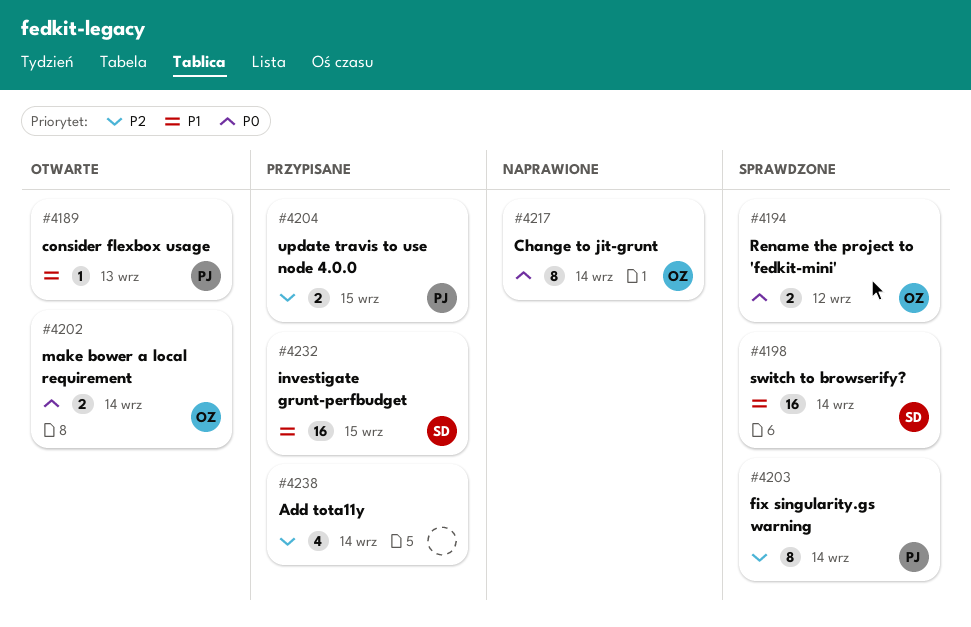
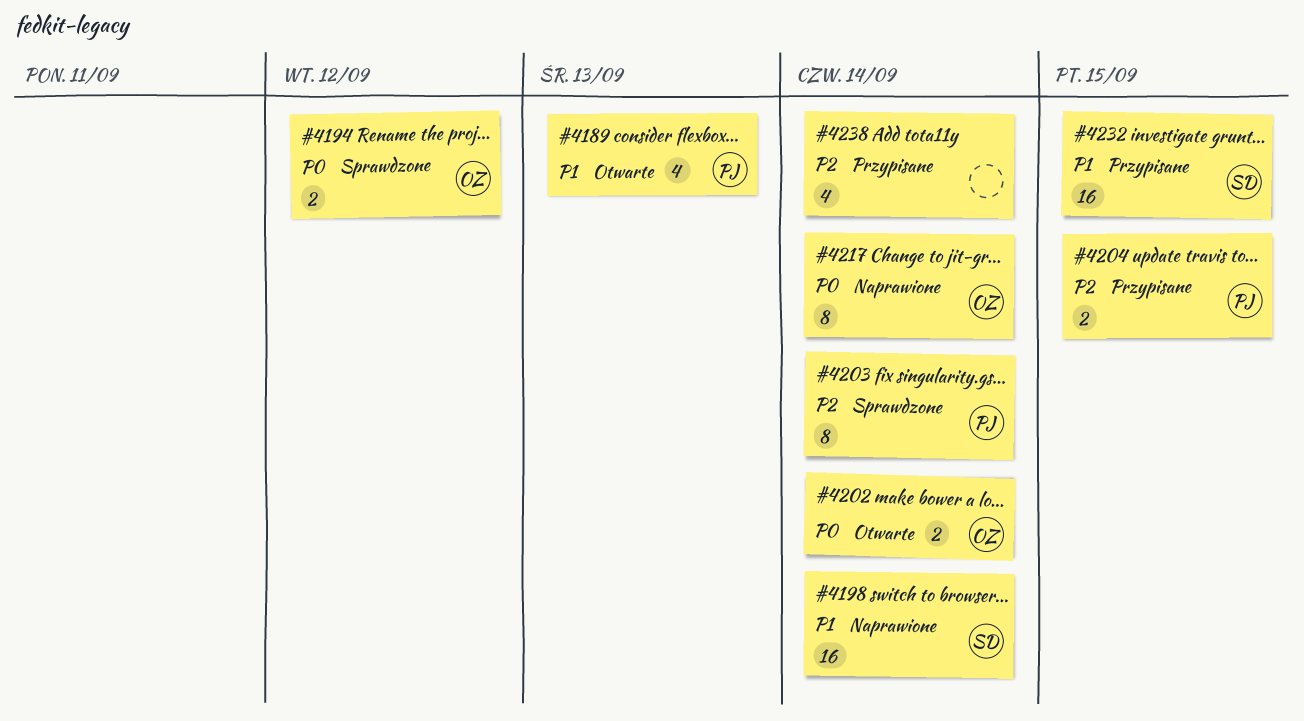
#4189, estimate: 1 -> 4
#4198, status: Sprawdzone -> Naprawione

